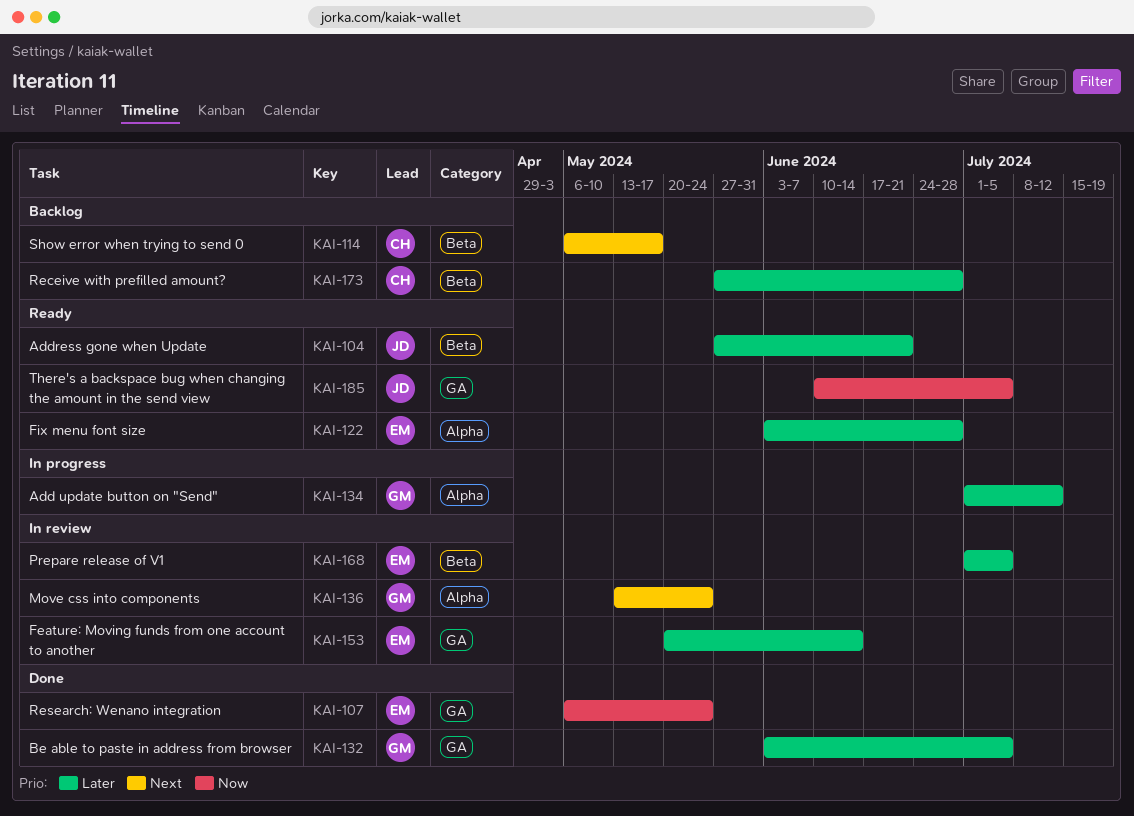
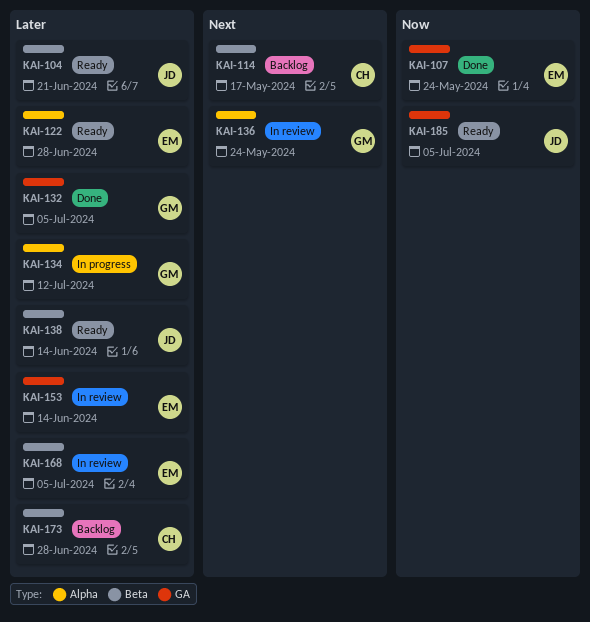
KAI-138: none -> present

